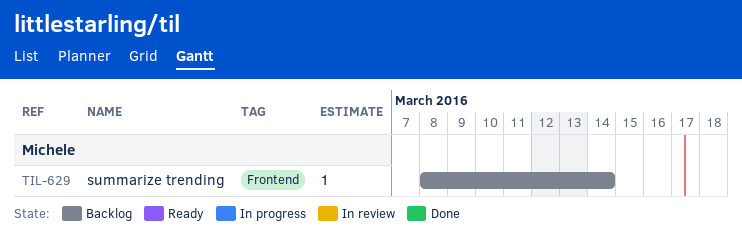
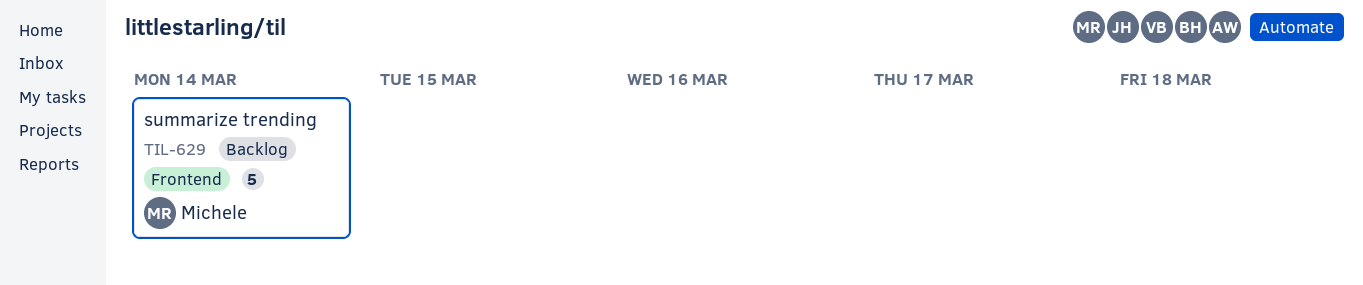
TIL-629, estimate: 1 -> 5

